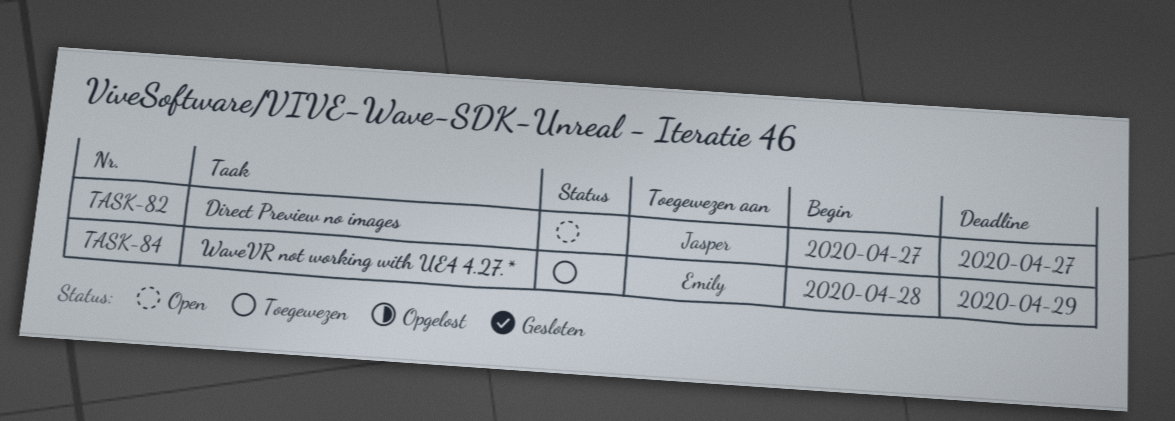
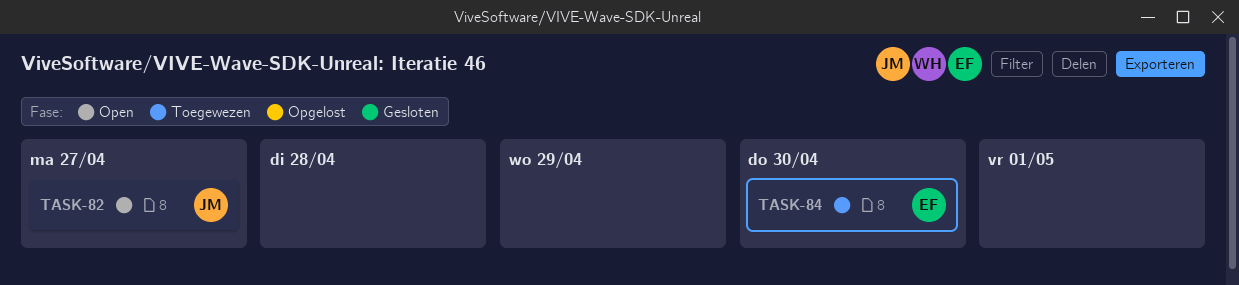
TASK-84, due: Apr 29 -> Apr 30

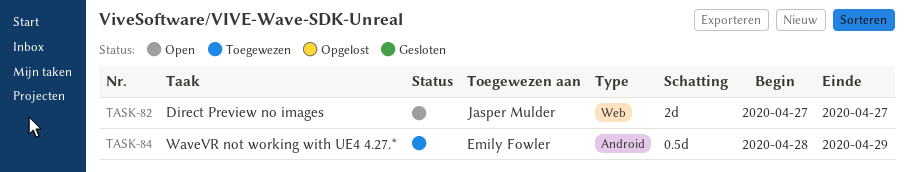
TASK-84, due: Apr 30 -> Apr 29

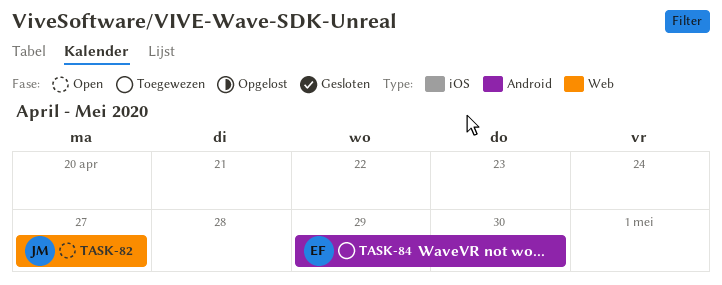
TASK-84, start: Apr 28 -> Apr 29
TASK-84, due: Apr 29 -> Apr 30

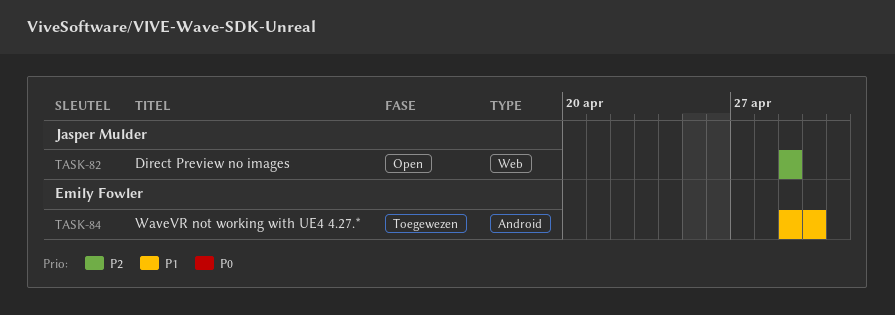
TASK-82, start: Apr 27 -> Apr 29
TASK-82, due: Apr 27 -> Apr 29

